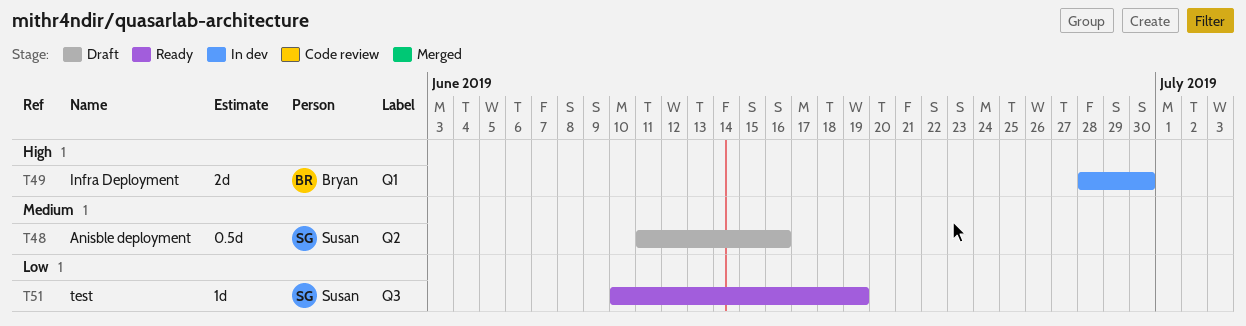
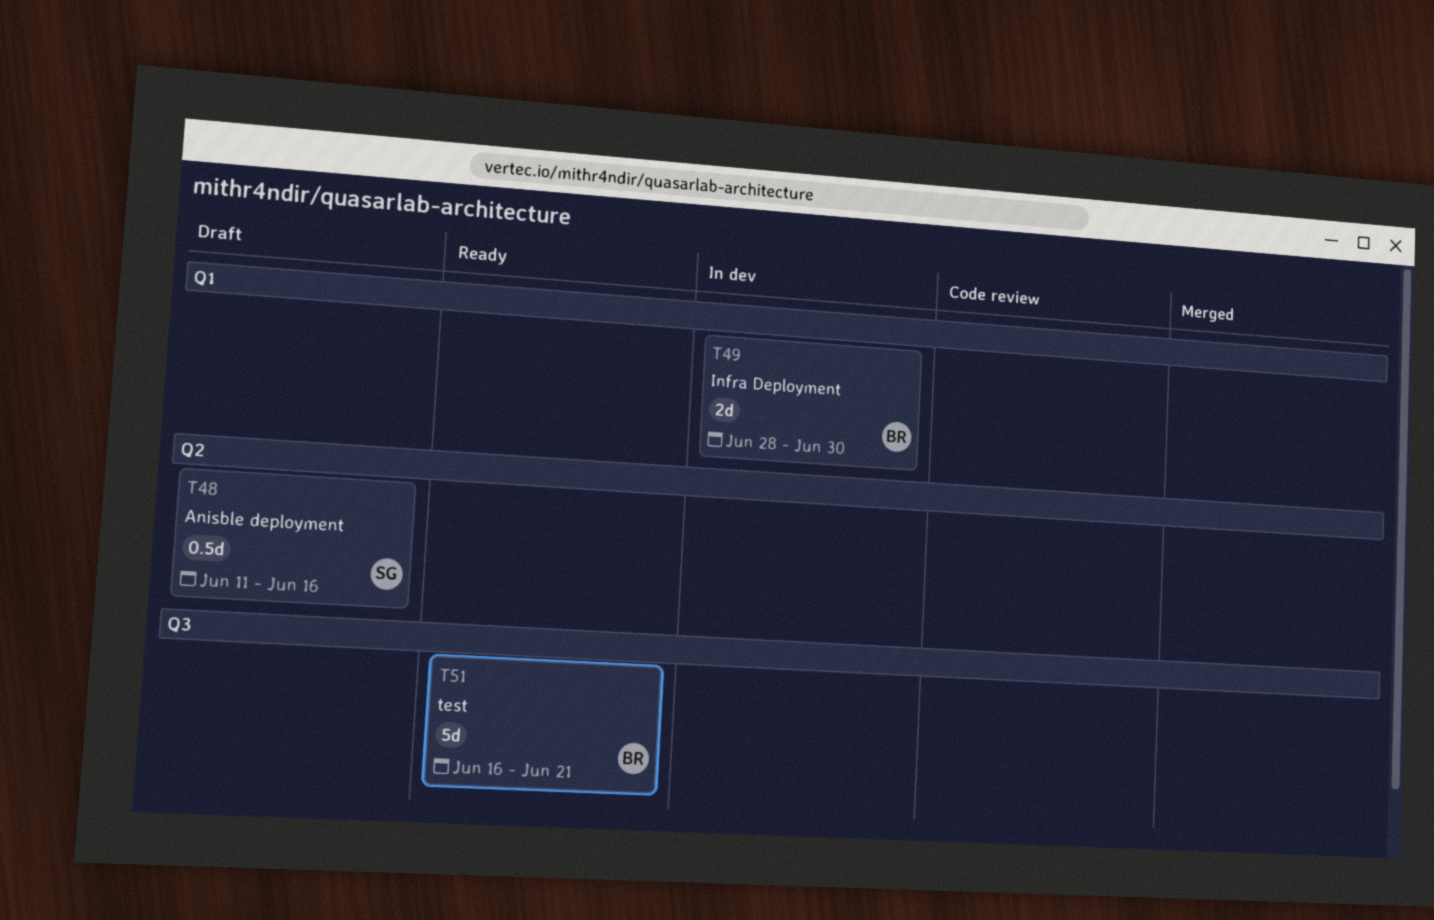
T51, owner: Susan -> Bryan
T51, estimate: 1d -> 5d
T51, start: Jun 10 -> Jun 16
T51, due: Jun 19 -> Jun 21

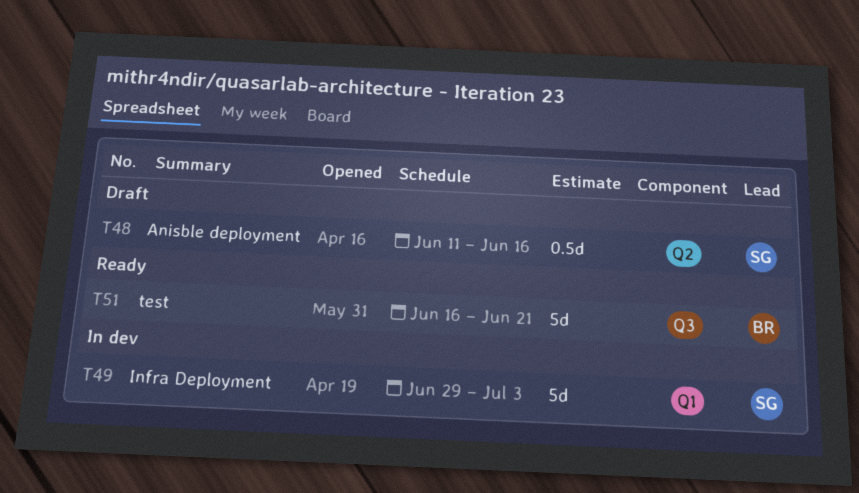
T49, owner: BR -> SG
T49, estimate: 2d -> 5d
T49, start: Jun 28 -> Jun 29
T49, due: Jun 30 -> Jul 3

